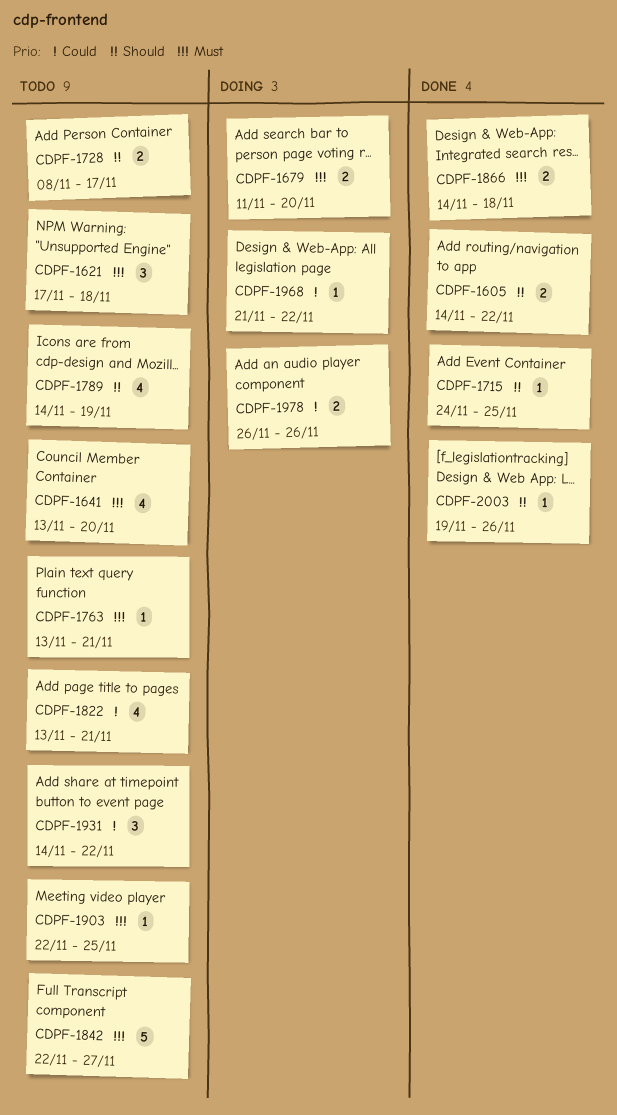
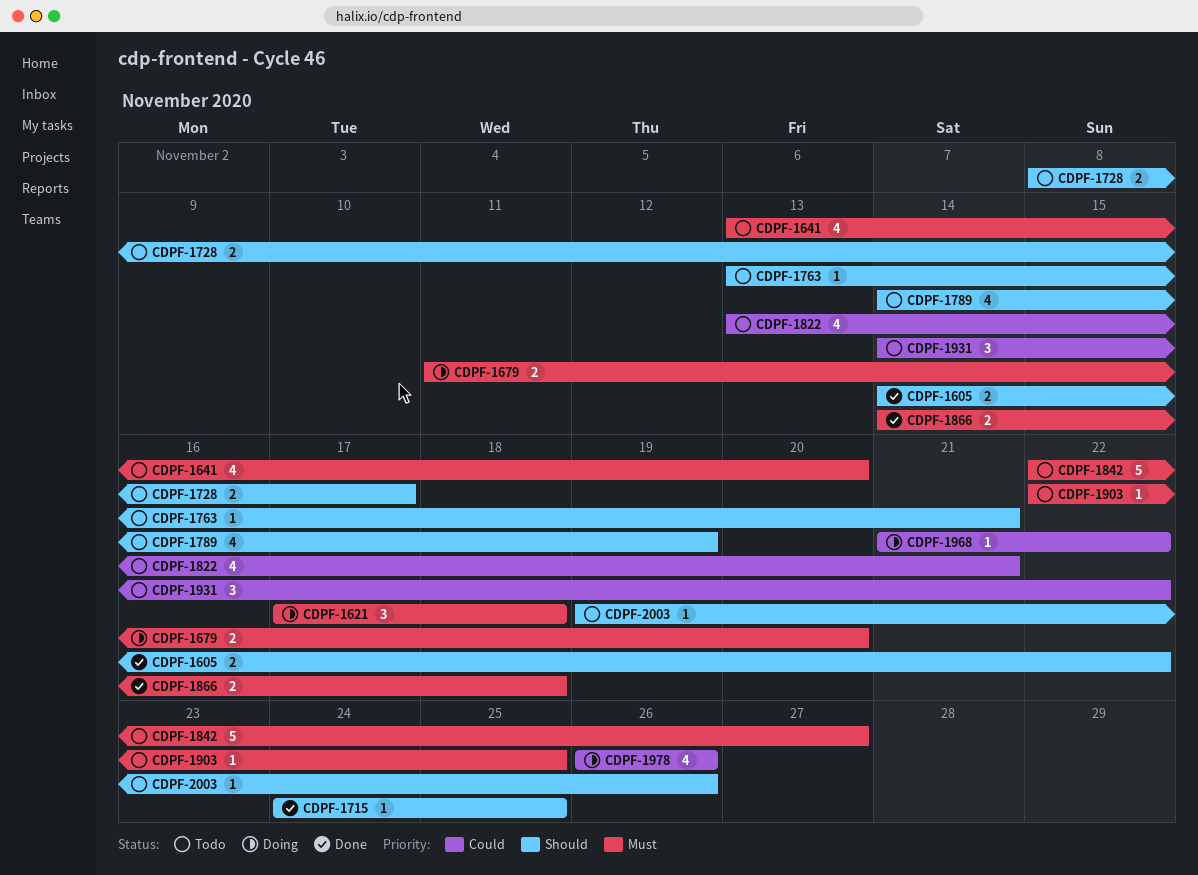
CDPF-1621, status: Todo -> Doing
CDPF-1763, priority: Must -> Should
CDPF-1978, estimate: 2 -> 4
CDPF-2003, status: Done -> Todo

